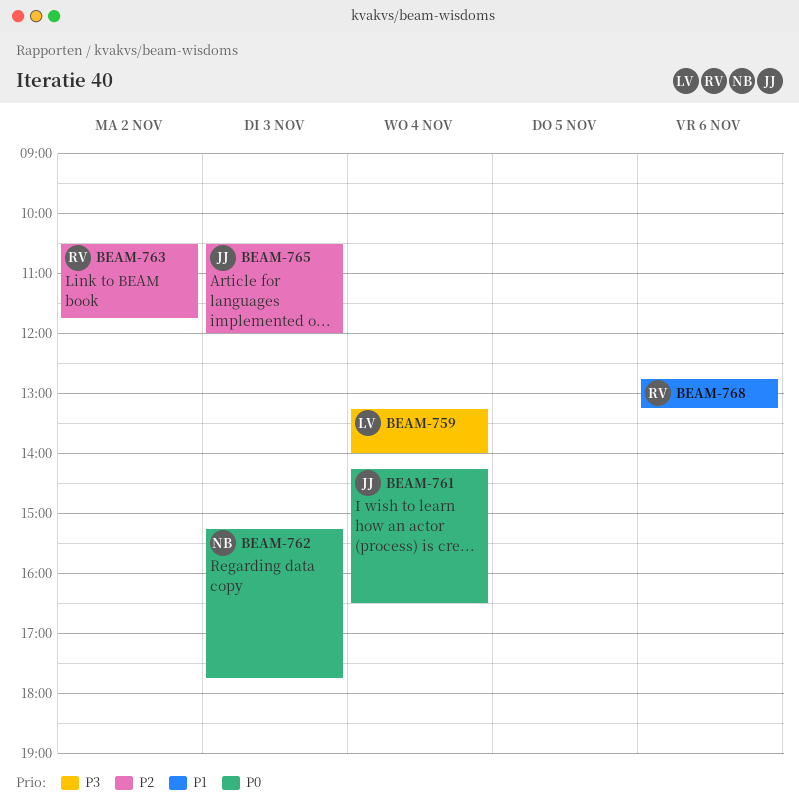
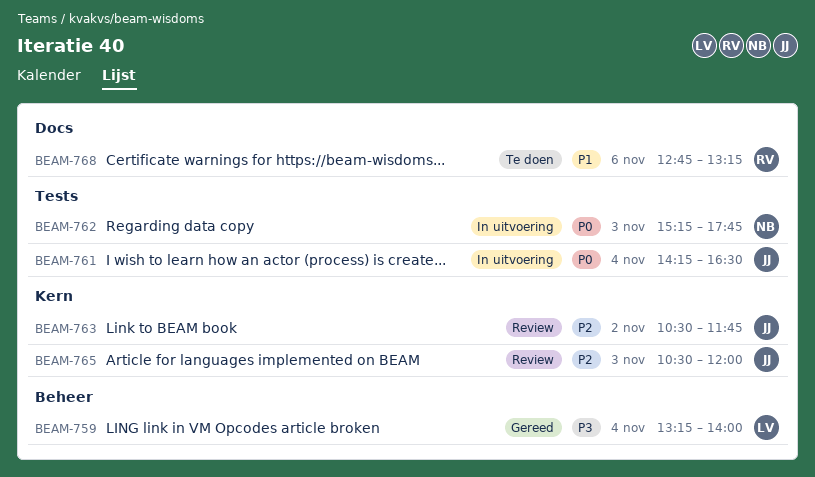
BEAM-763, owner: RV -> JJ

